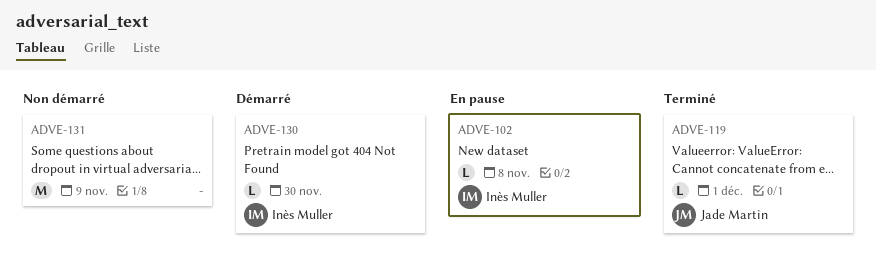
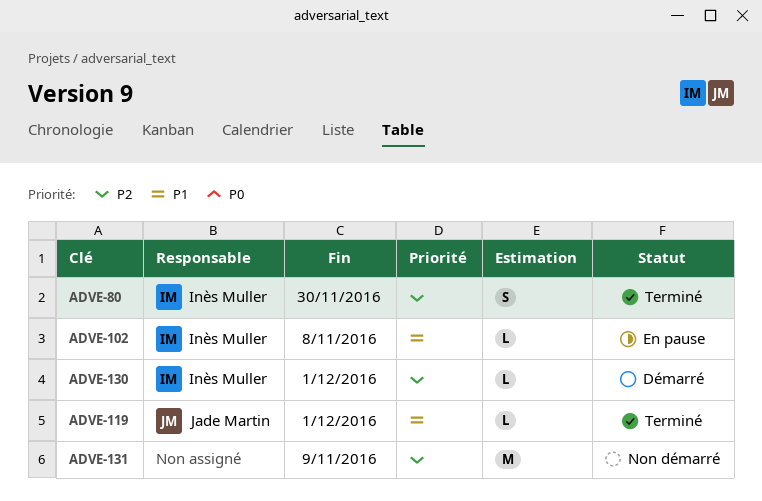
ADVE-80: none -> present
ADVE-130, due: Nov 30 -> Dec 1

